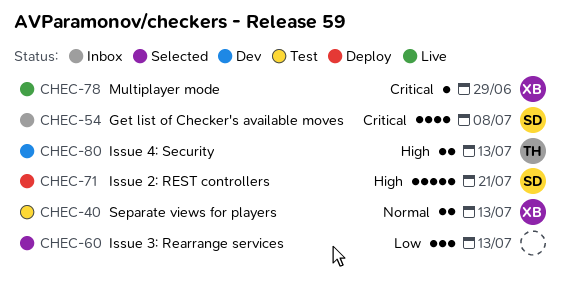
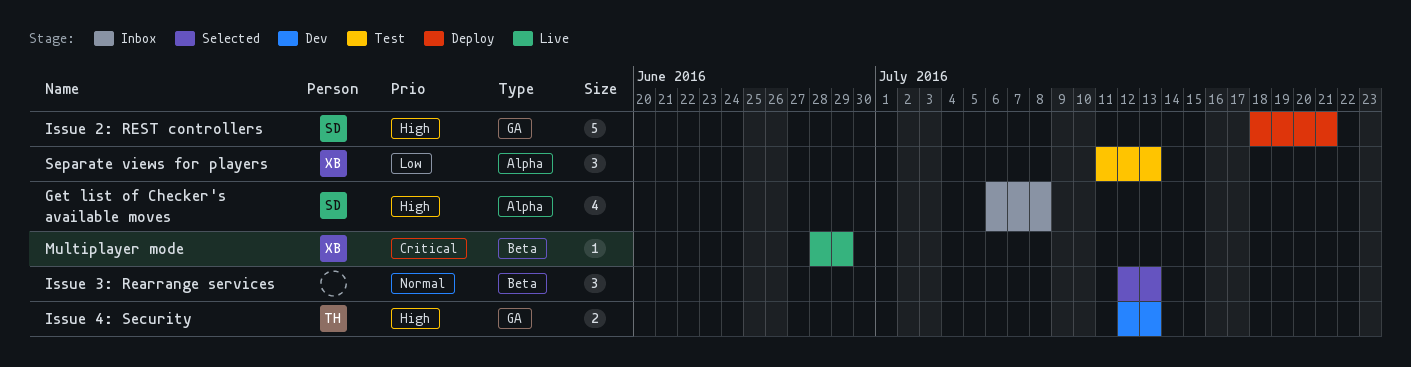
Get list of Checker's available moves, priority: Critical -> High
Issue 3: Rearrange services, priority: Low -> Normal
Separate views for players, priority: Normal -> Low
Separate views for players, estimate: 2 -> 3

